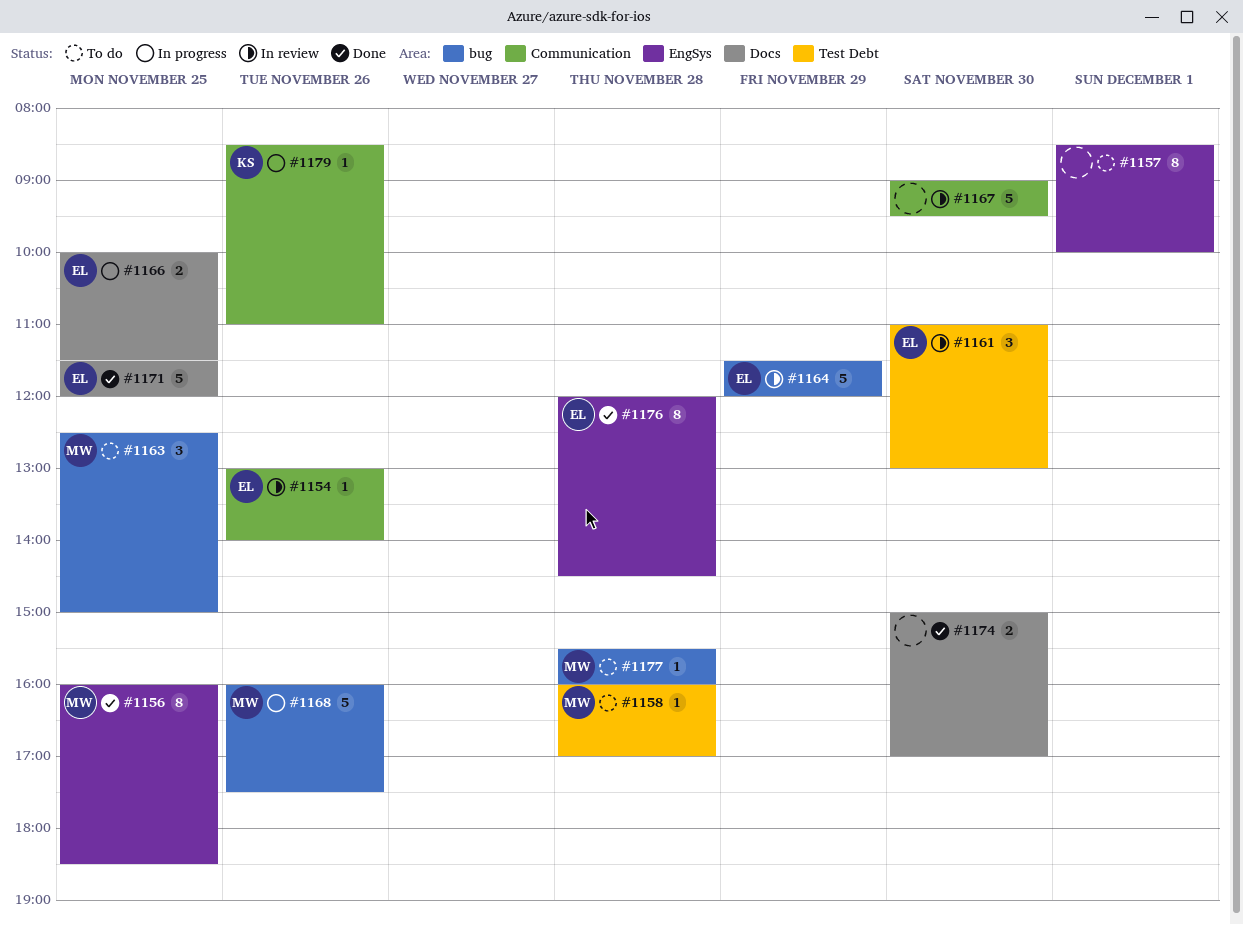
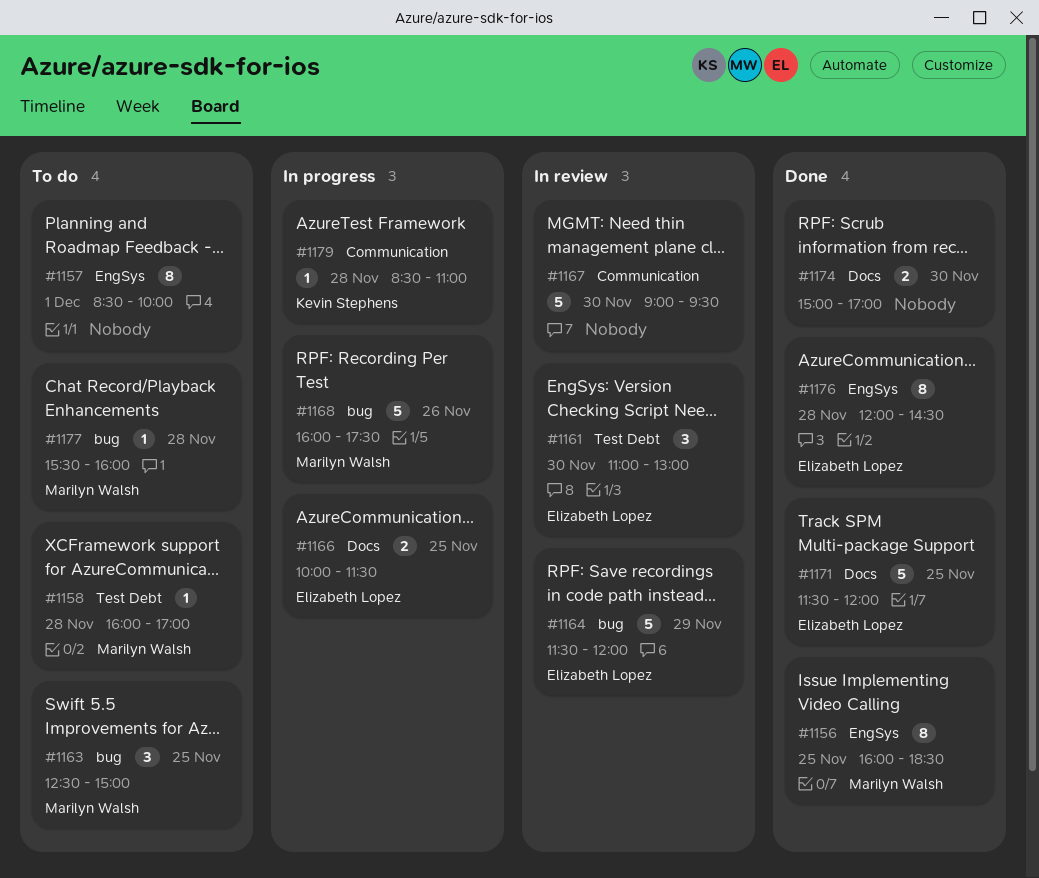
#1154: present -> none
#1179, day: Nov 26 -> Nov 28

